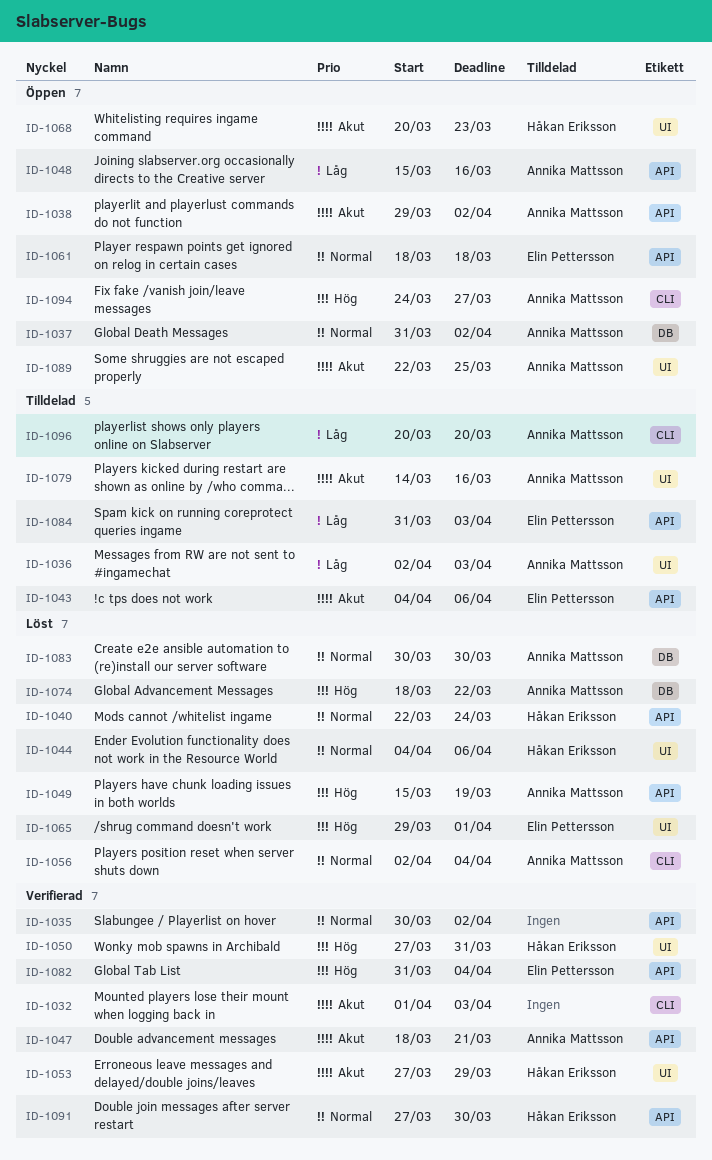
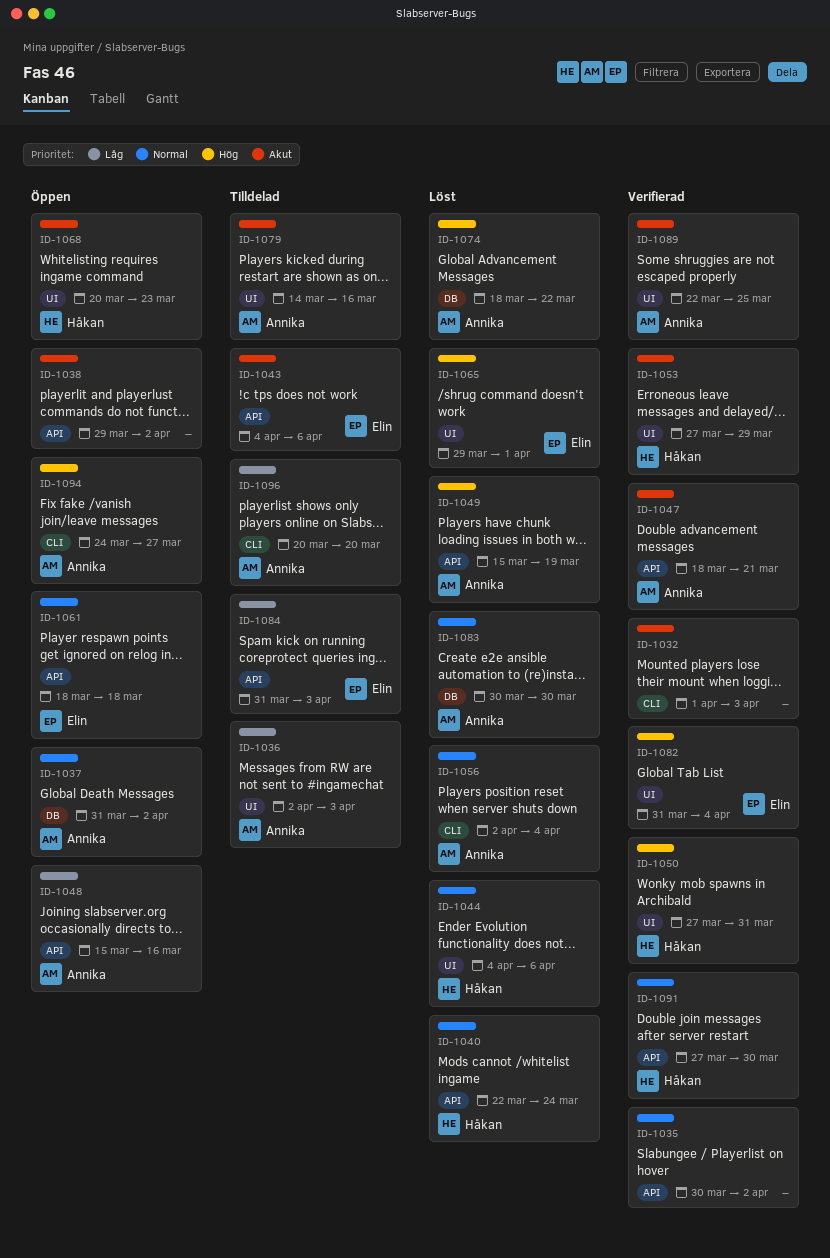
ID-1038, owner: Annika Mattsson -> none
ID-1082, label: API -> UI
ID-1089, status: Öppen -> Verifierad

